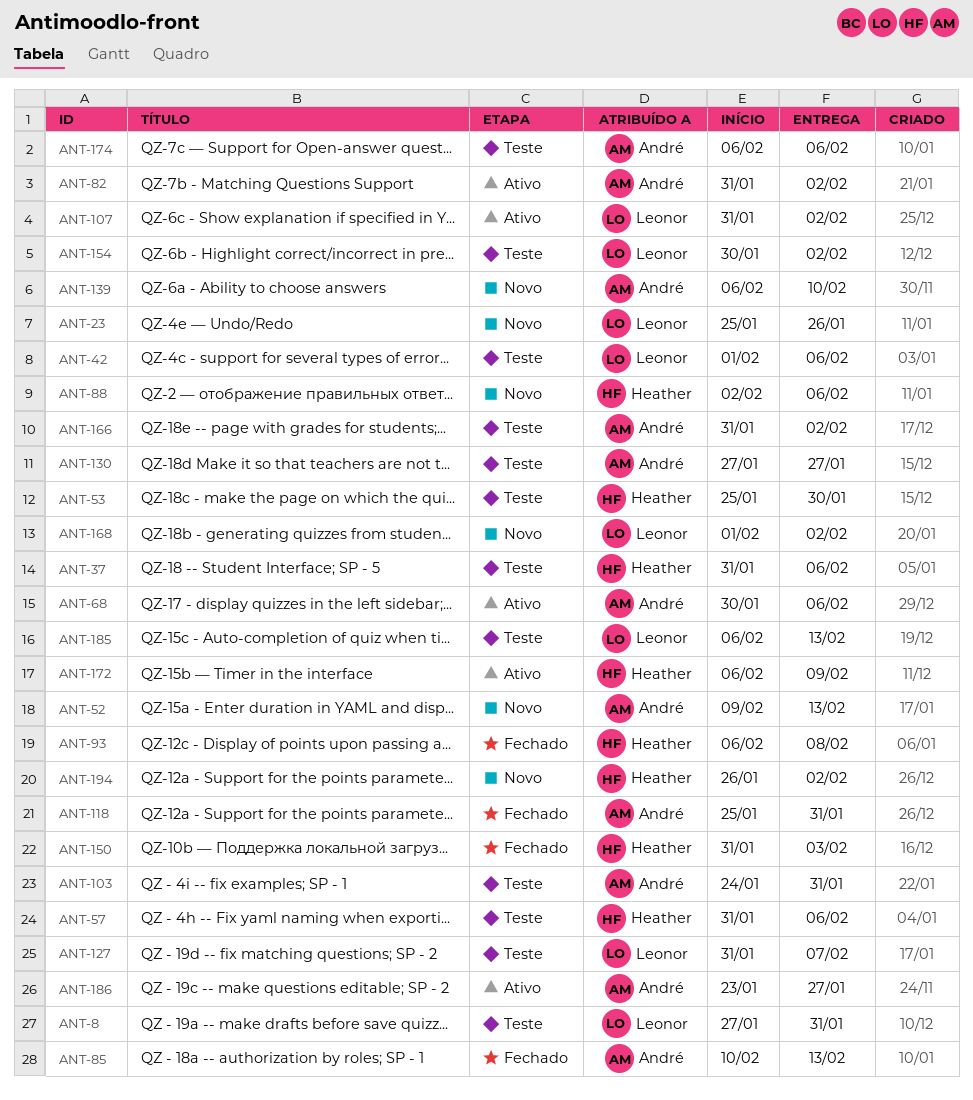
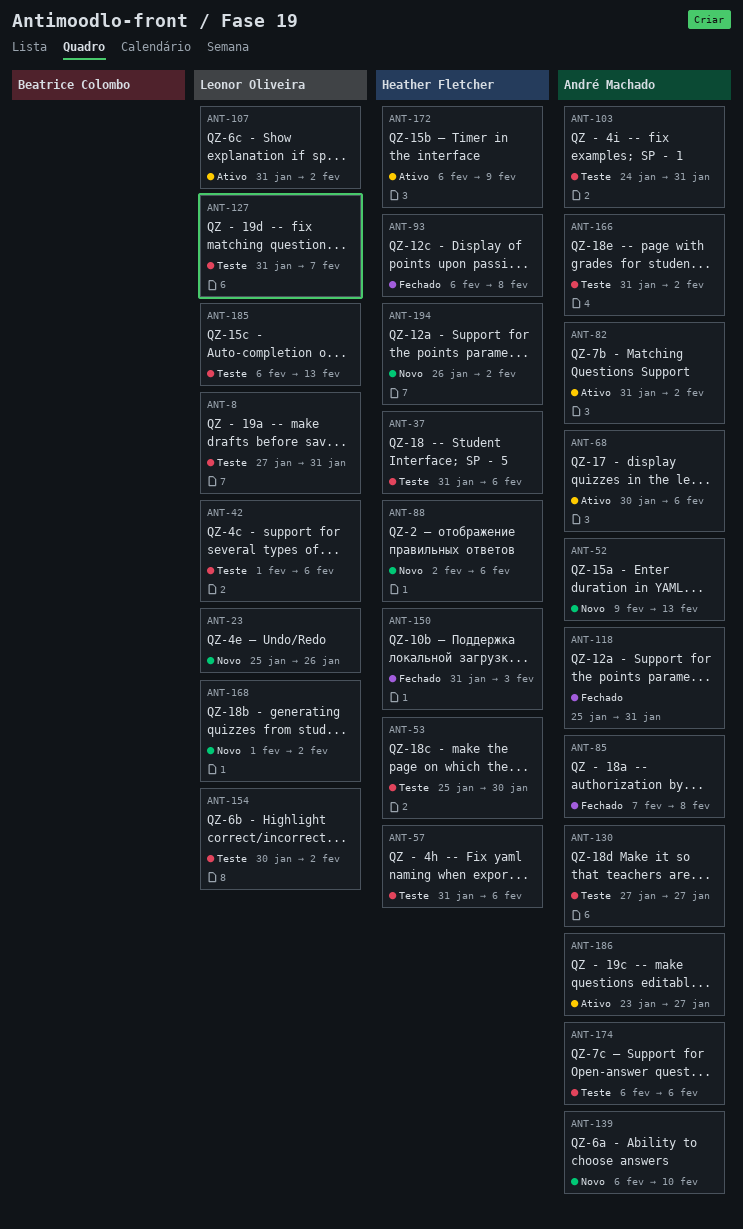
ANT-85, start: Feb 10 -> Feb 7
ANT-85, due: Feb 13 -> Feb 8

